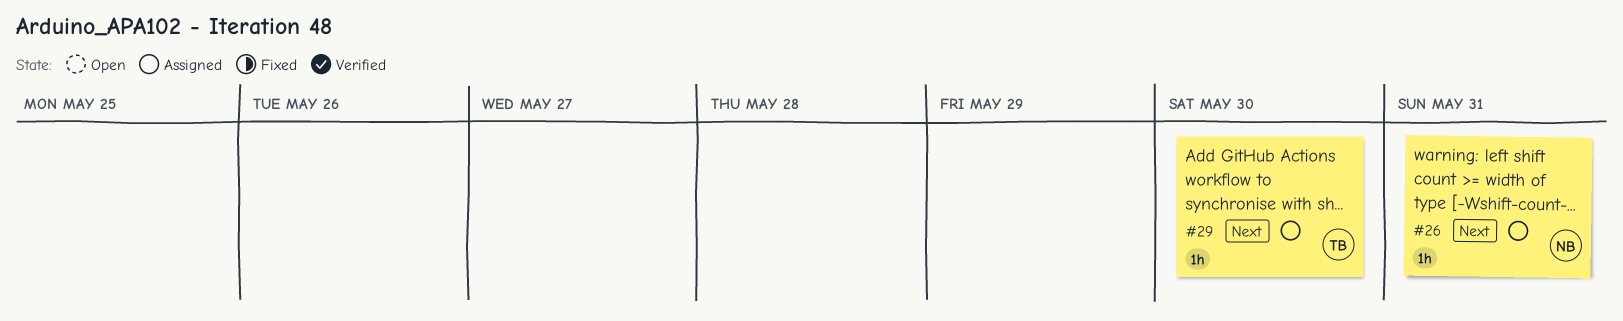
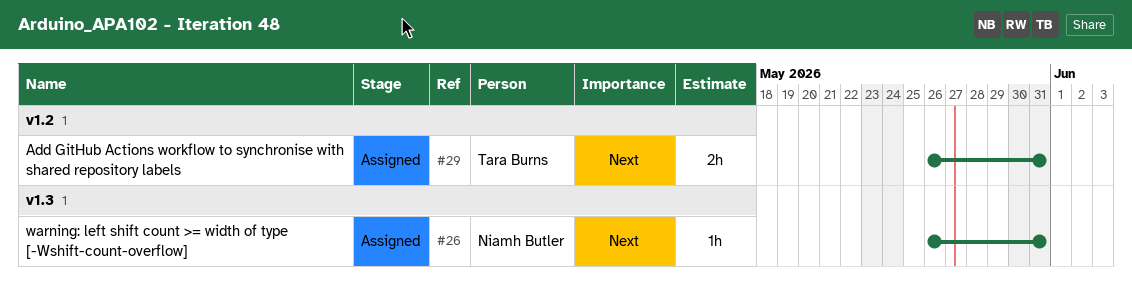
#29, estimate: 1h -> 2h
#29, due: May 30 -> May 31

